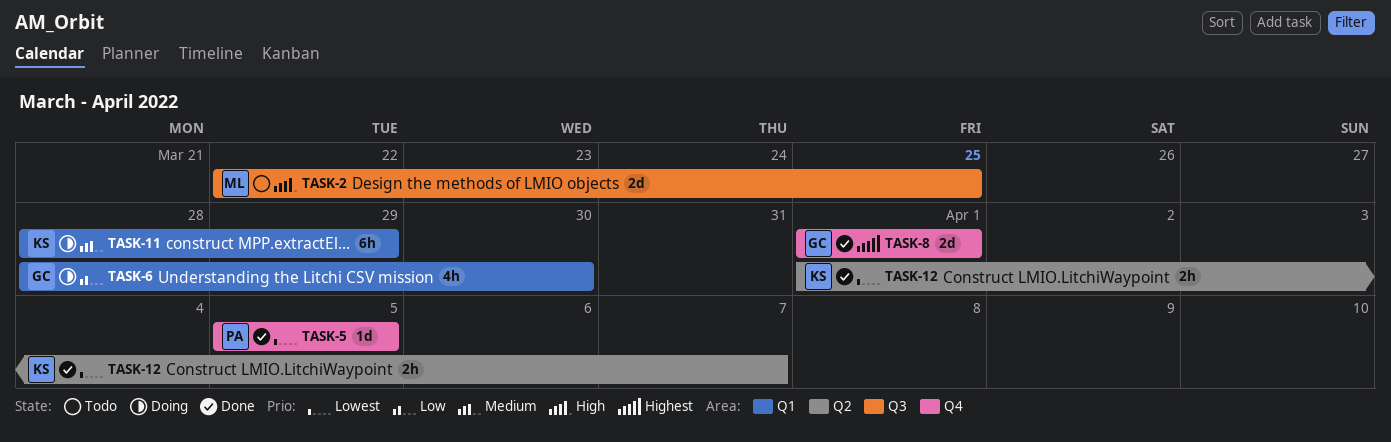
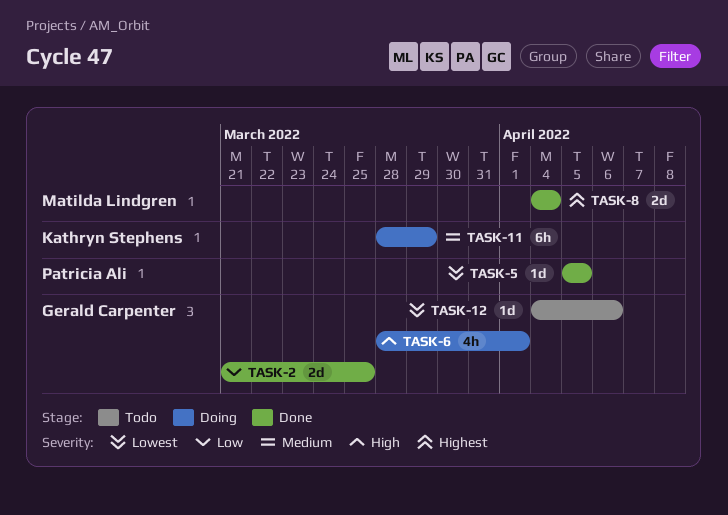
TASK-2, status: Todo -> Done
TASK-2, owner: Matilda Lindgren -> Gerald Carpenter
TASK-2, priority: High -> Low
TASK-2, start: Mar 22 -> Mar 21
TASK-6, priority: Low -> High
TASK-6, due: Mar 30 -> Apr 1
TASK-8, owner: Gerald Carpenter -> Matilda Lindgren
TASK-8, start: Apr 1 -> Apr 4
TASK-8, due: Apr 1 -> Apr 4
TASK-12, status: Done -> Todo
TASK-12, owner: Kathryn Stephens -> Gerald Carpenter
TASK-12, estimate: 2h -> 1d
TASK-12, start: Apr 1 -> Apr 4
TASK-12, due: Apr 7 -> Apr 6

